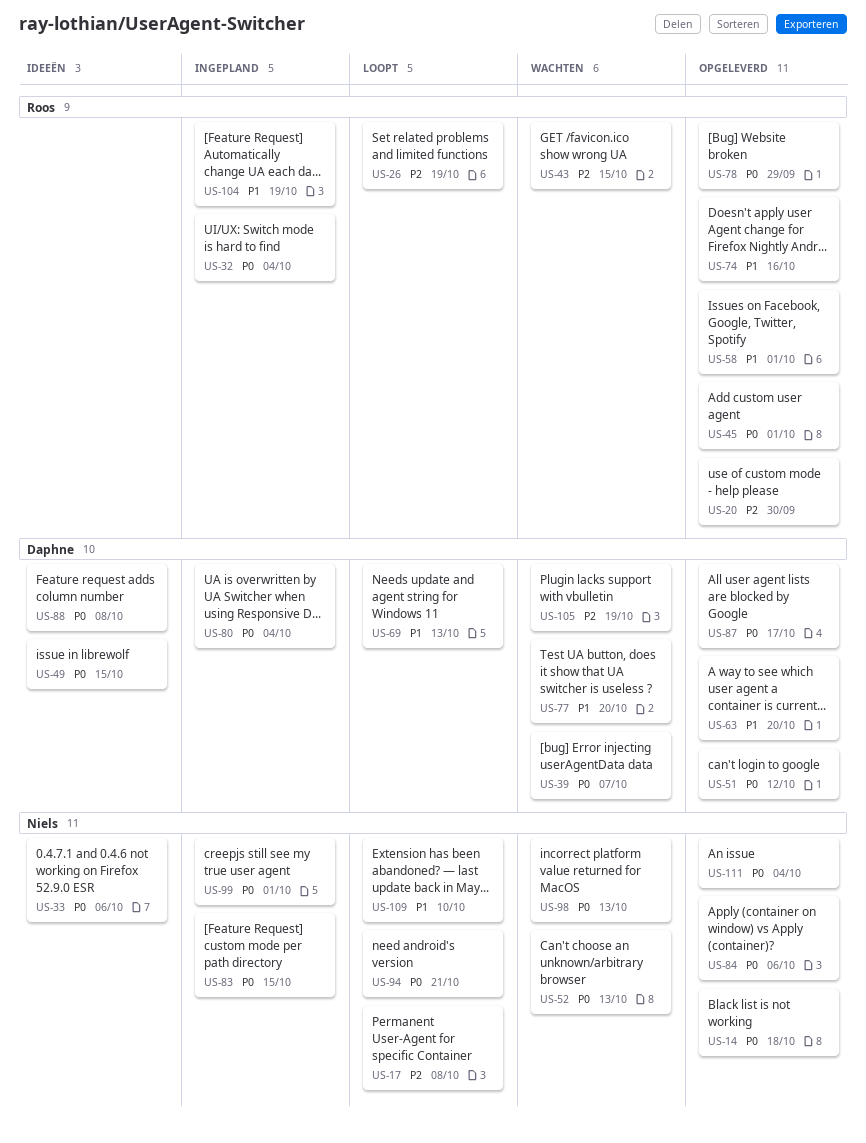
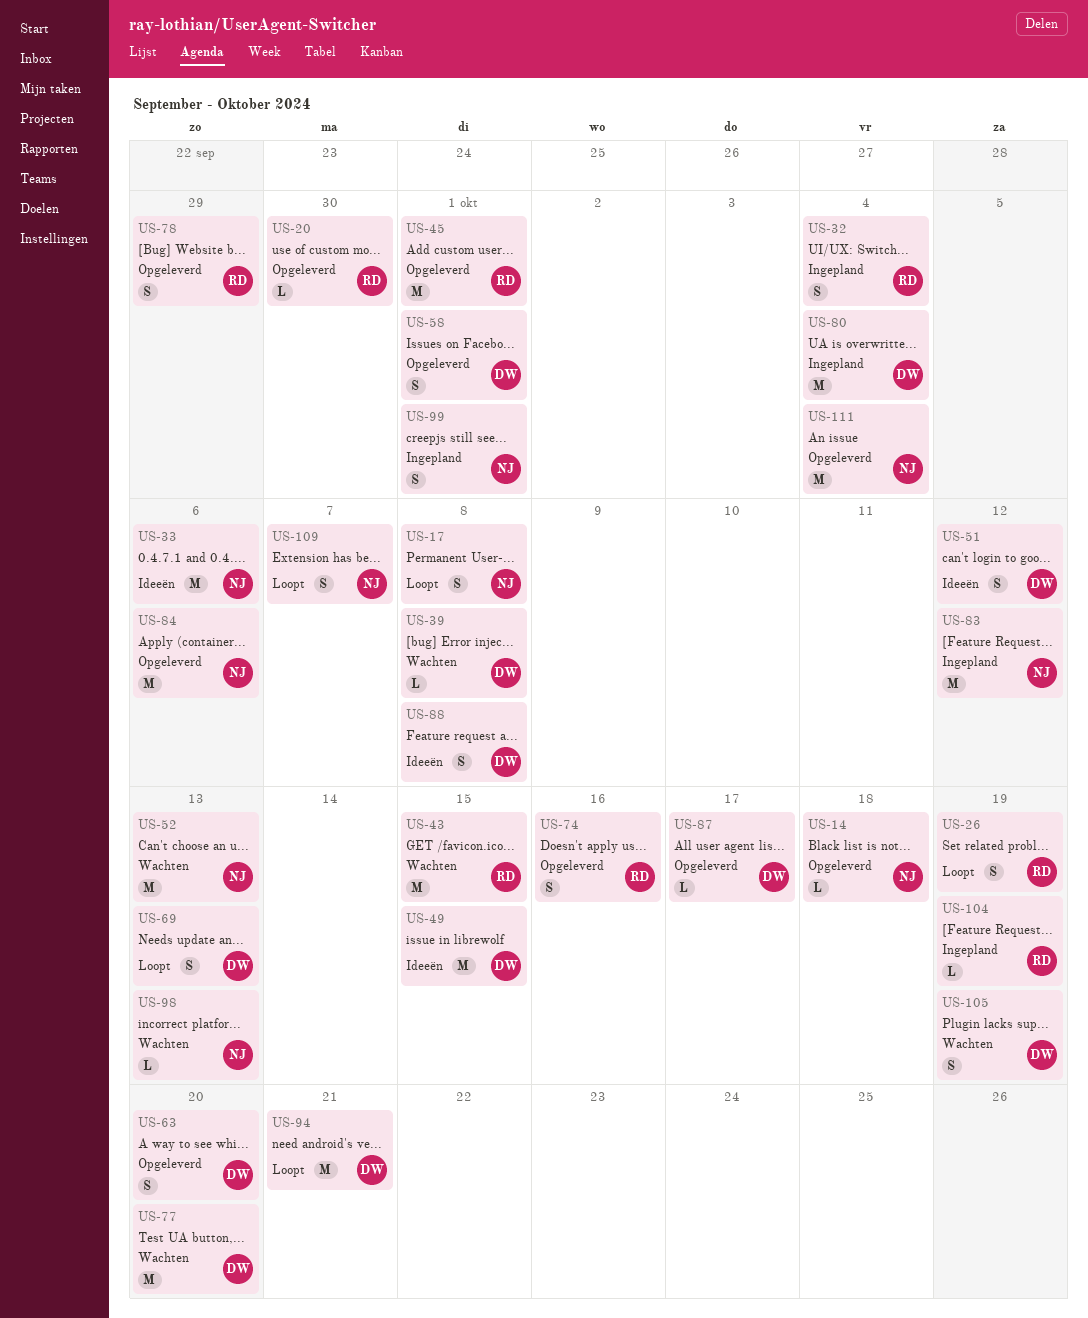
US-39, due: Oct 7 -> Oct 8
US-51, status: Opgeleverd -> Ideeën
US-58, owner: Roos -> Daphne
US-83, due: Oct 15 -> Oct 12
US-94, owner: Niels -> Daphne
US-109, due: Oct 10 -> Oct 7

